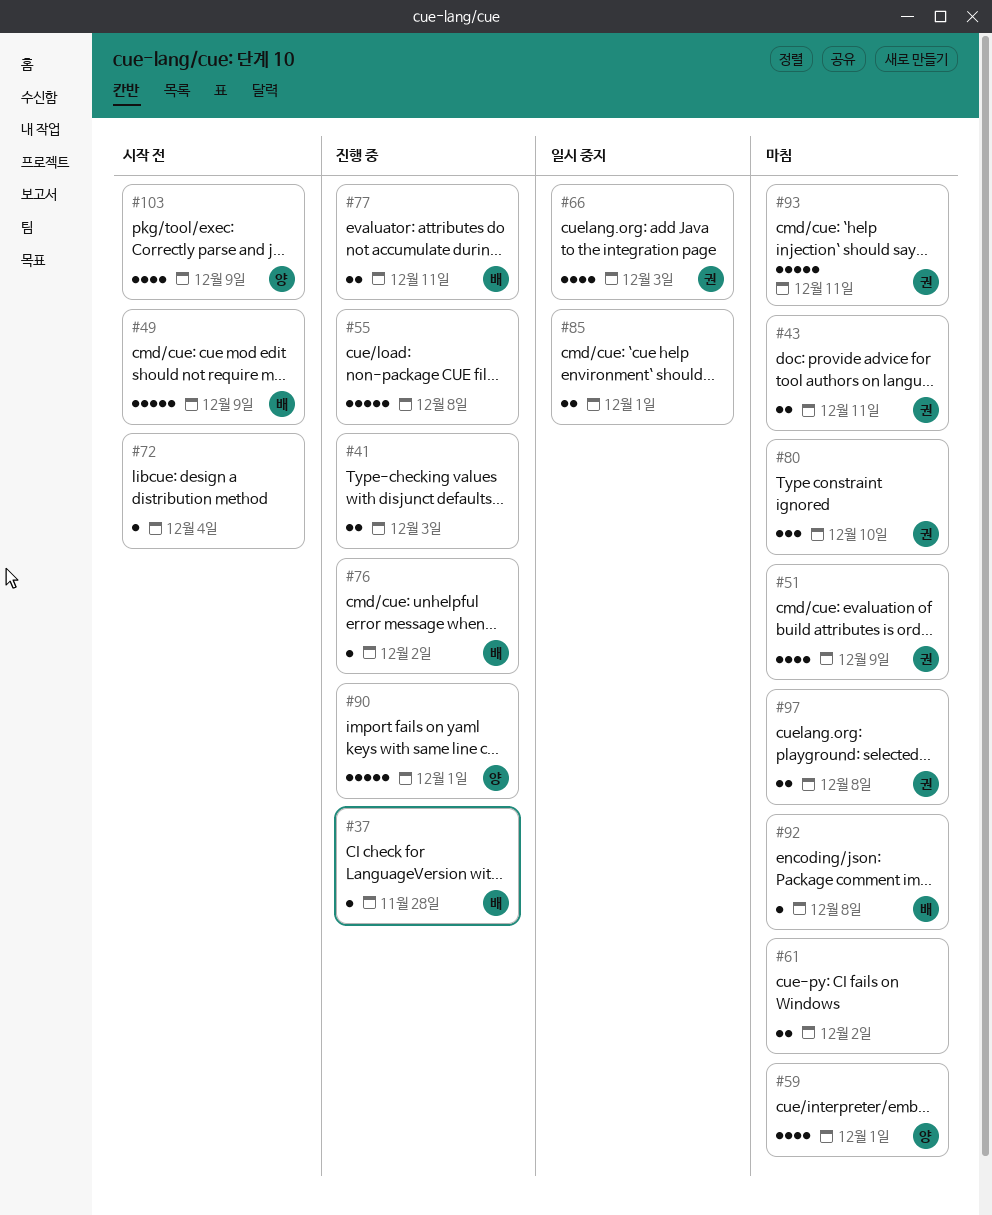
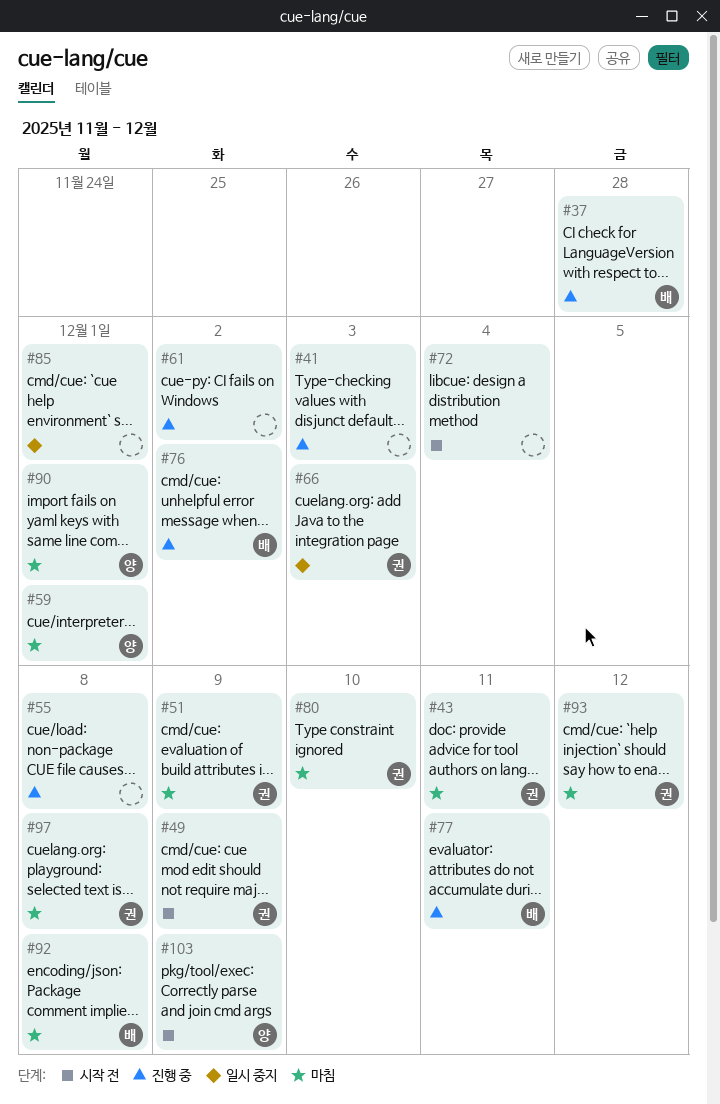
#49, owner: 배 -> 권
#61, status: 마침 -> 진행 중
#90, status: 진행 중 -> 마침
#93, due: Dec 11 -> Dec 12

